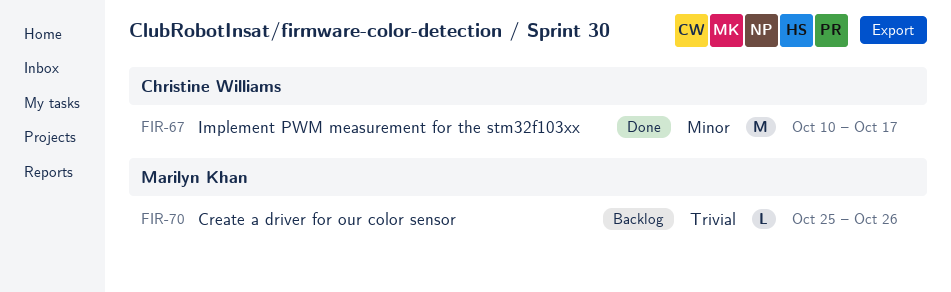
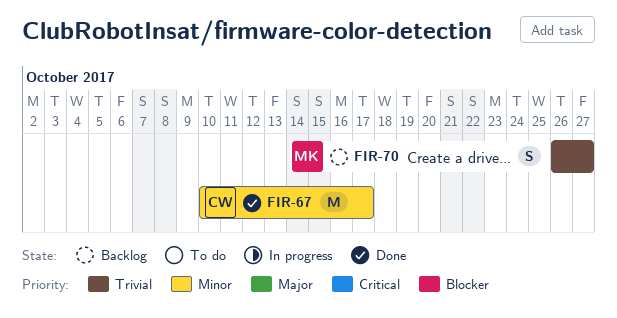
FIR-70, estimate: L -> S
FIR-70, start: Oct 25 -> Oct 26
FIR-70, due: Oct 26 -> Oct 27

